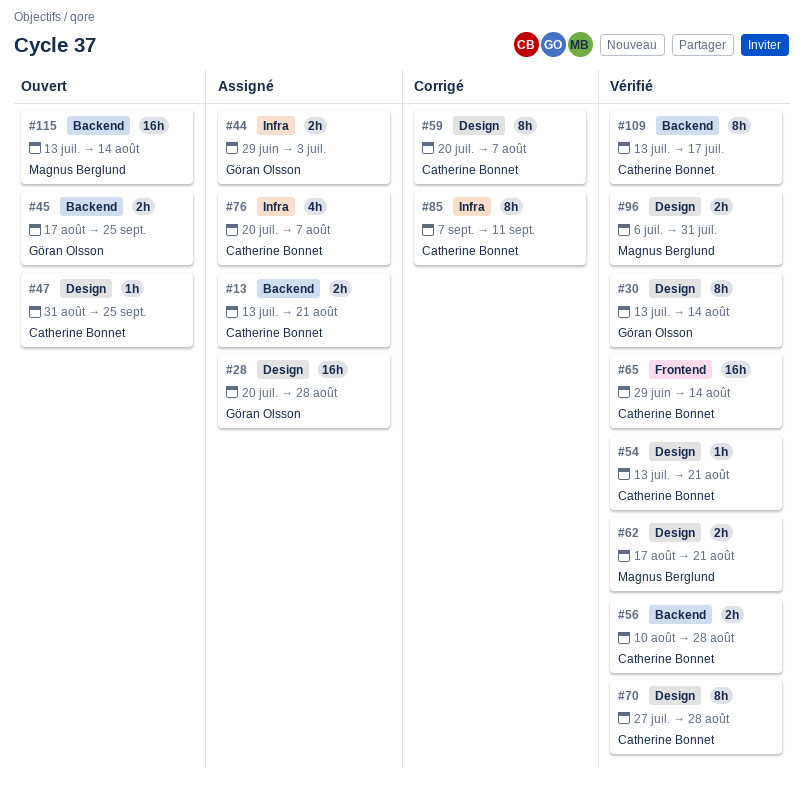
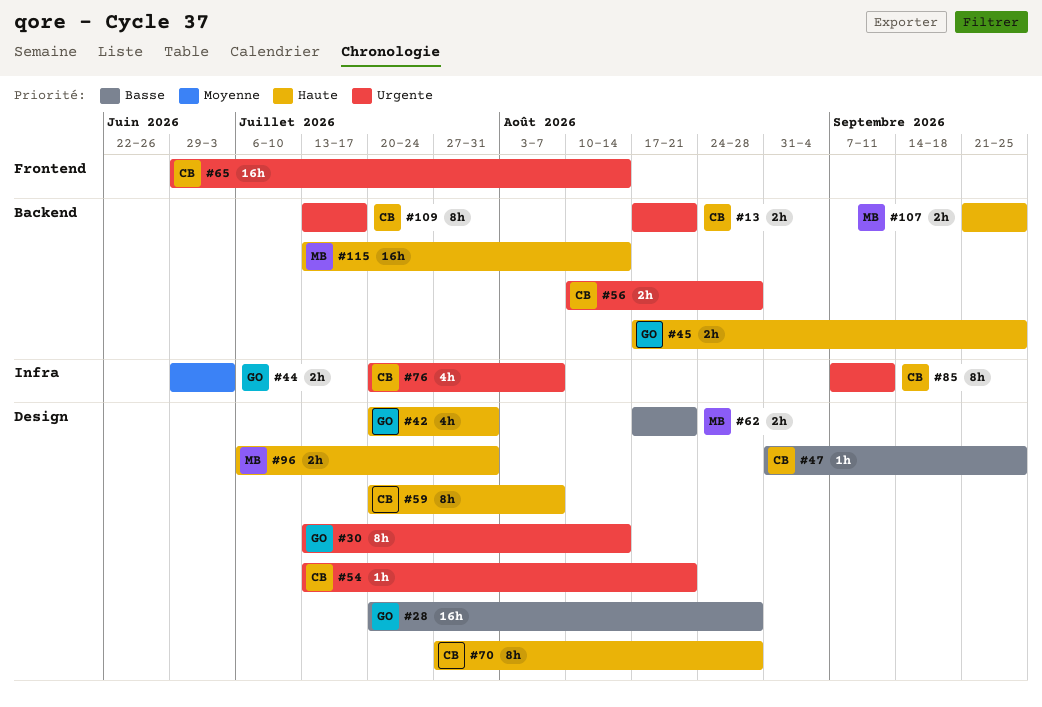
#13, start: Jul 13 -> Aug 17
#42: none -> present
#107: none -> present

